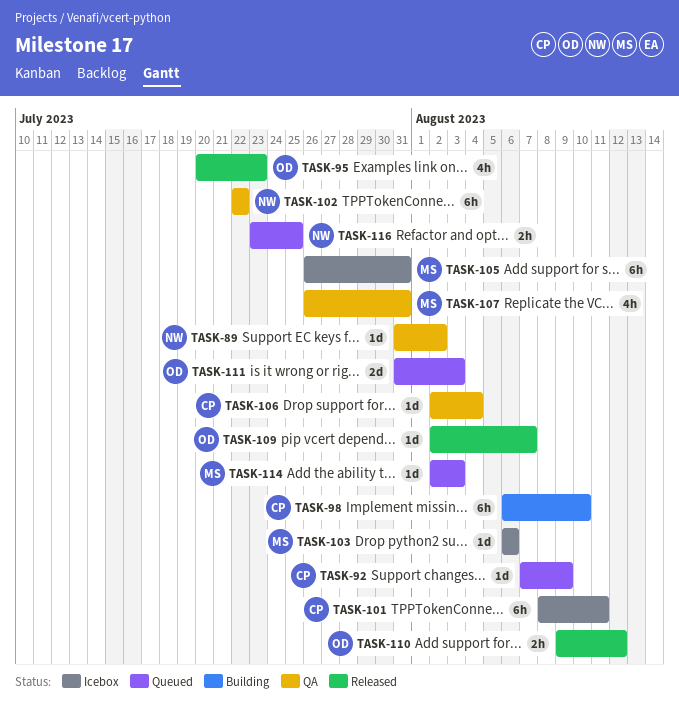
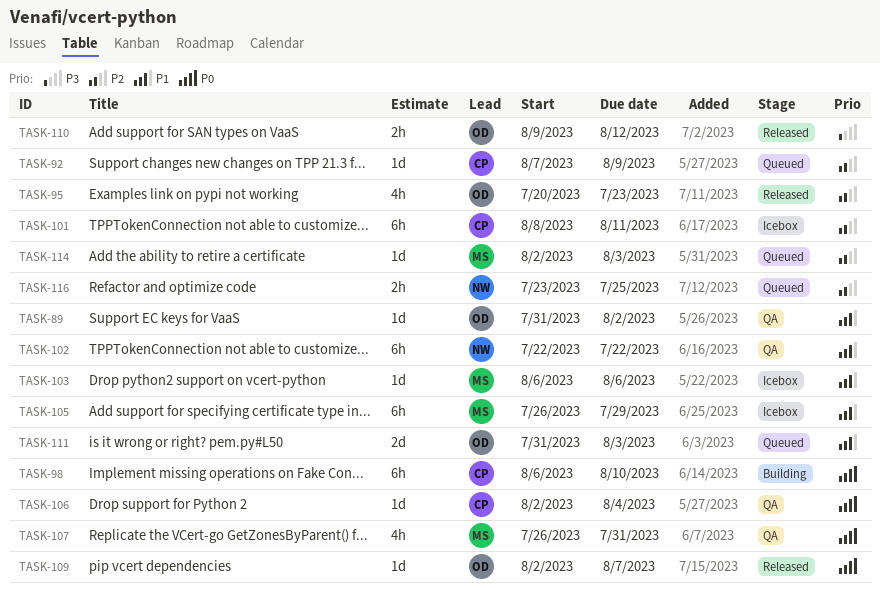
TASK-89, owner: NW -> OD
TASK-105, due: Jul 31 -> Jul 29

